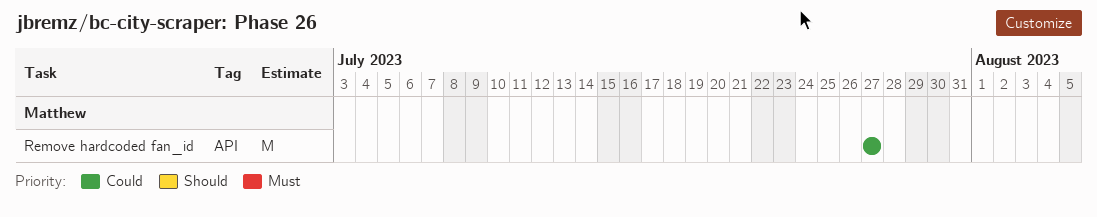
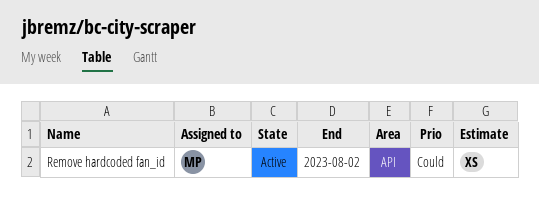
Remove hardcoded fan_id, estimate: M -> XS
Remove hardcoded fan_id, due: Jul 27 -> Aug 2

